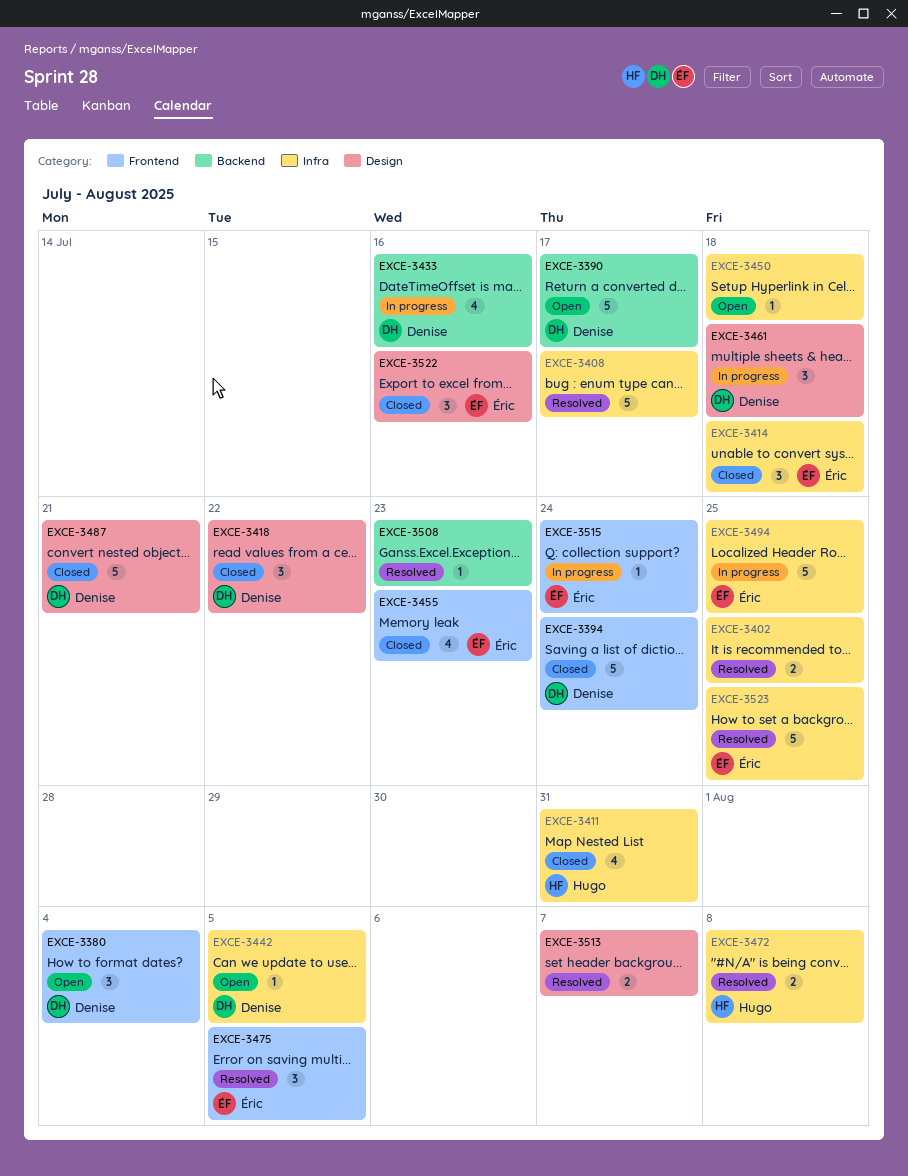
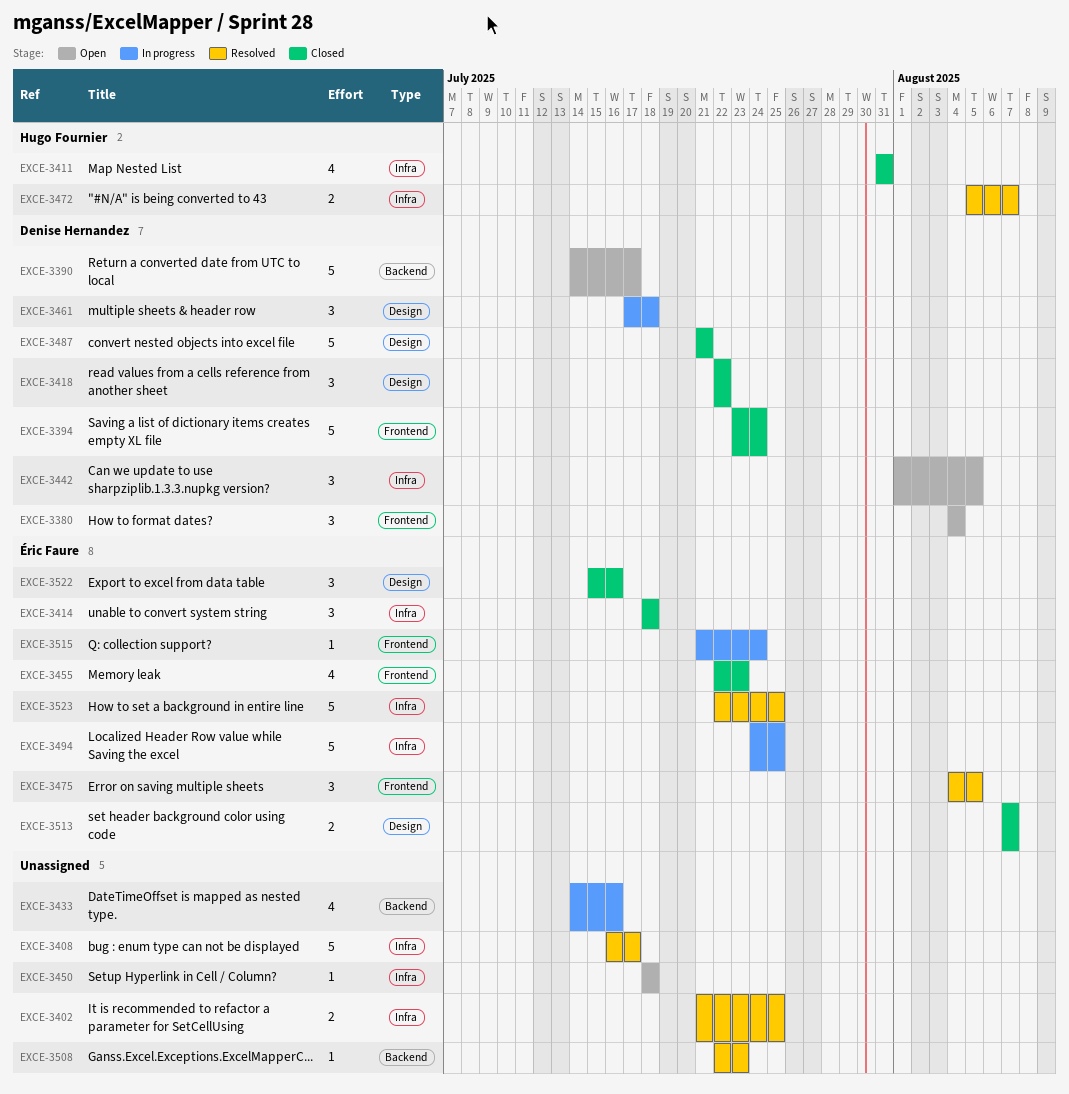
EXCE-3433, owner: Denise Hernandez -> none
EXCE-3442, estimate: 1 -> 3
EXCE-3472, due: Aug 8 -> Aug 7
EXCE-3513, status: Resolved -> Closed
EXCE-3513, owner: none -> Éric Faure

